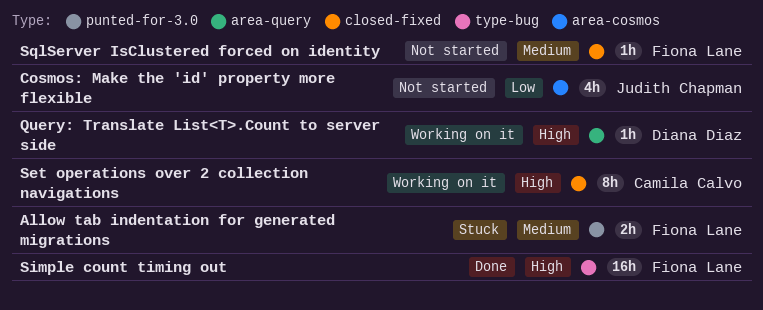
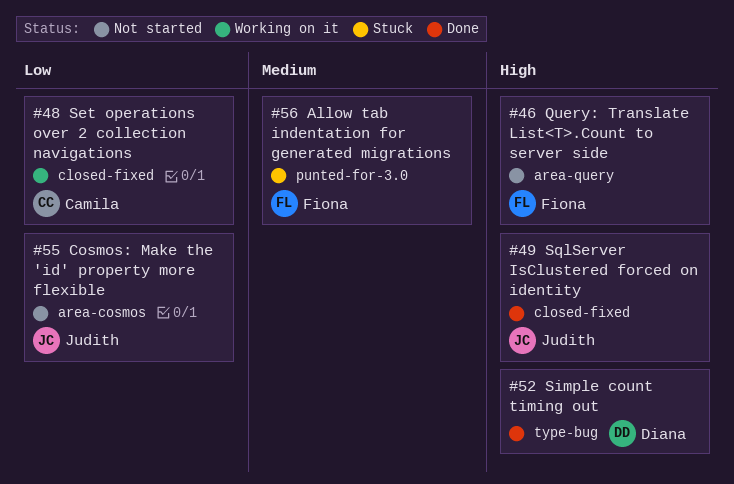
Query: Translate List<T>.Count to server side, status: Working on it -> Not started
Query: Translate List<T>.Count to server side, owner: Diana Diaz -> Fiona Lane
Set operations over 2 collection navigations, priority: High -> Low
Simple count timing out, owner: Fiona Lane -> Diana Diaz
SqlServer IsClustered forced on identity, status: Not started -> Done
SqlServer IsClustered forced on identity, owner: Fiona Lane -> Judith Chapman
SqlServer IsClustered forced on identity, priority: Medium -> High

